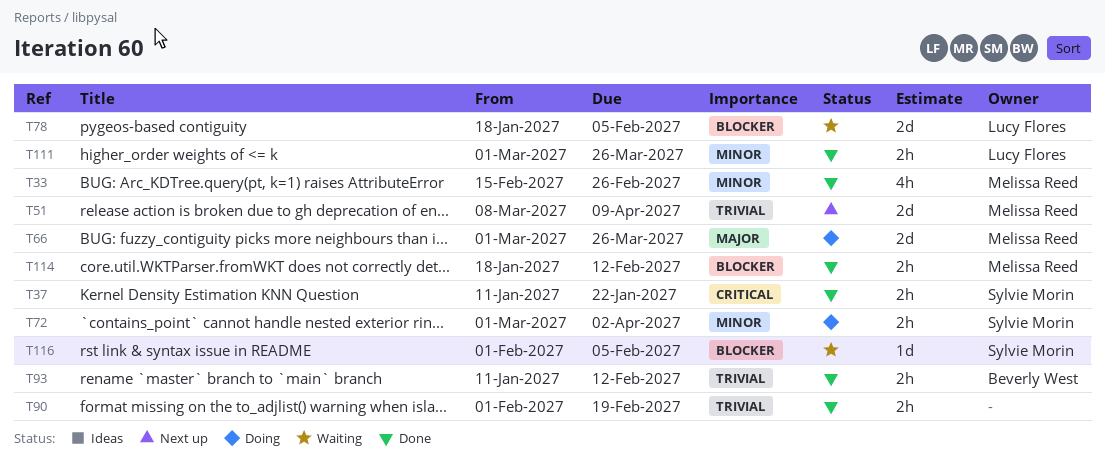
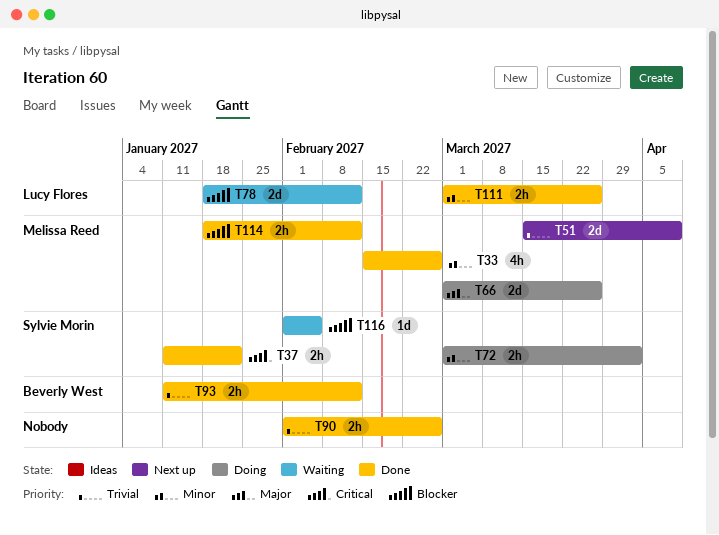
T51, start: Mar 8 -> Mar 15
T78, due: Feb 5 -> Feb 12
T90, due: Feb 19 -> Feb 26

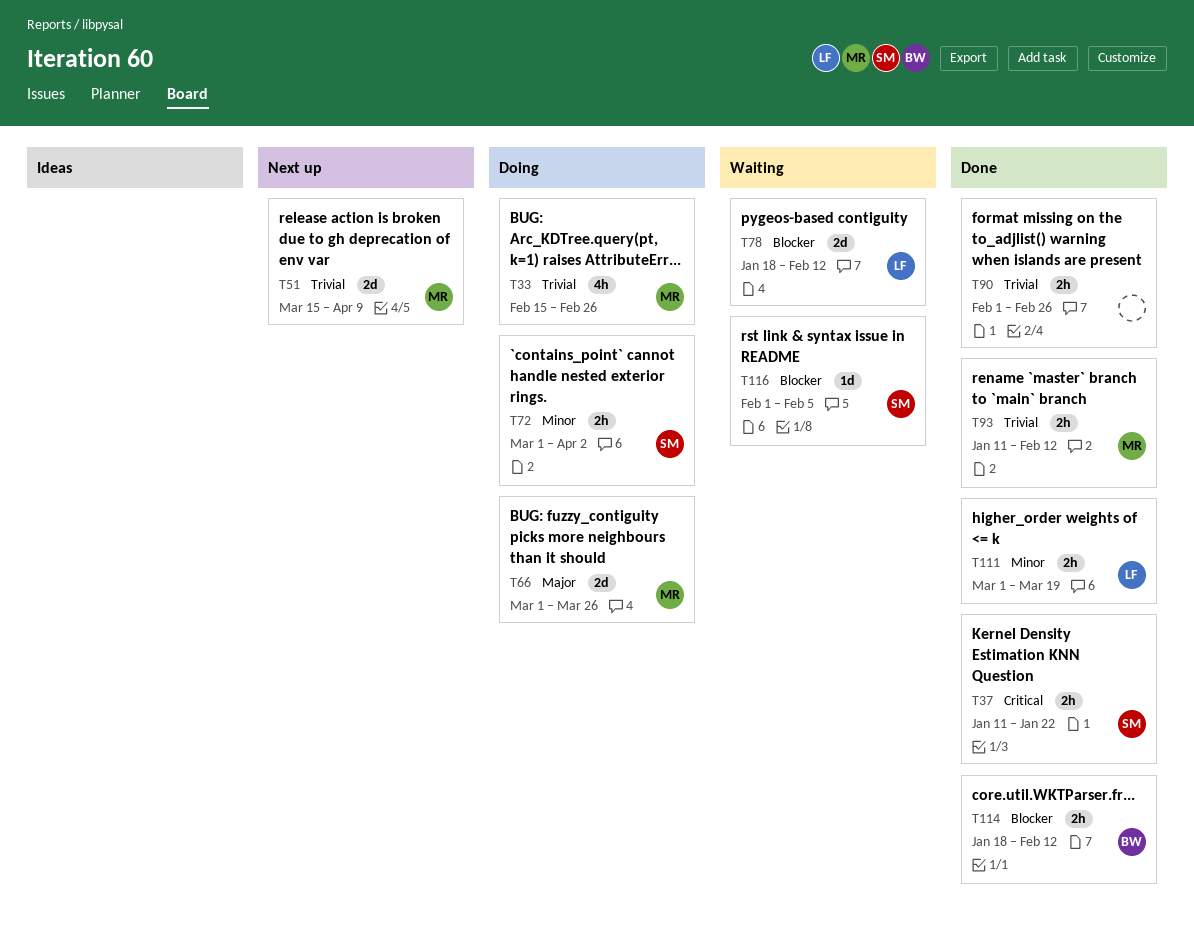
T33, status: Done -> Doing
T33, priority: Minor -> Trivial
T93, owner: Beverly West -> Melissa Reed
T111, due: Mar 26 -> Mar 19
T114, owner: Melissa Reed -> Beverly West

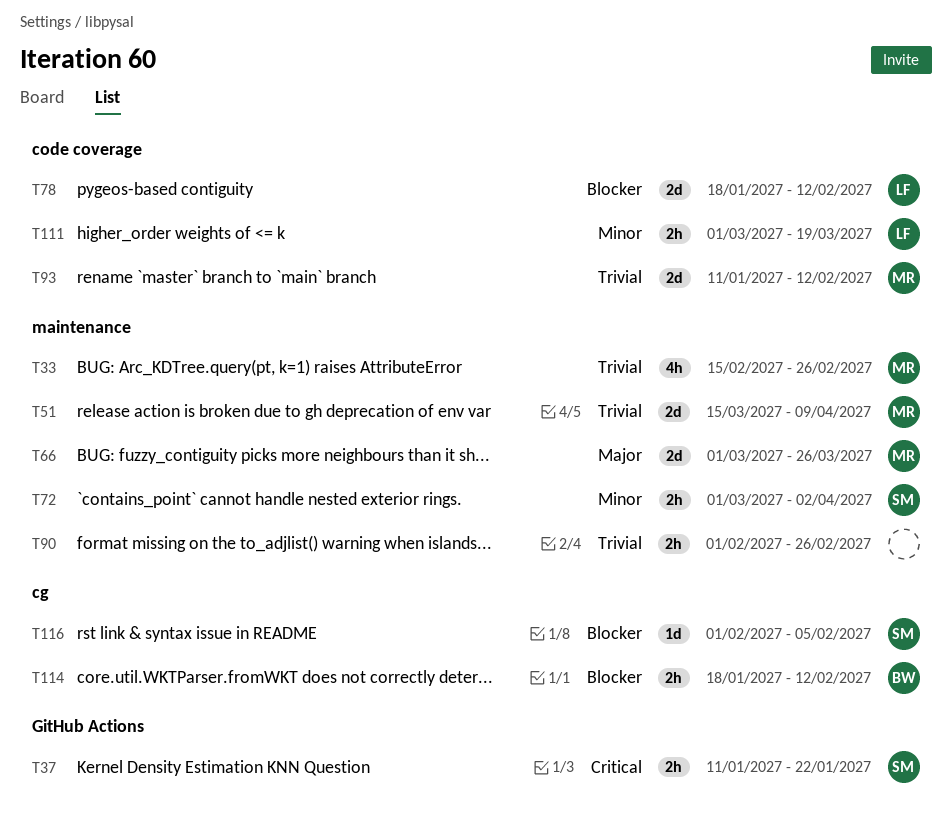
T93, estimate: 2h -> 2d

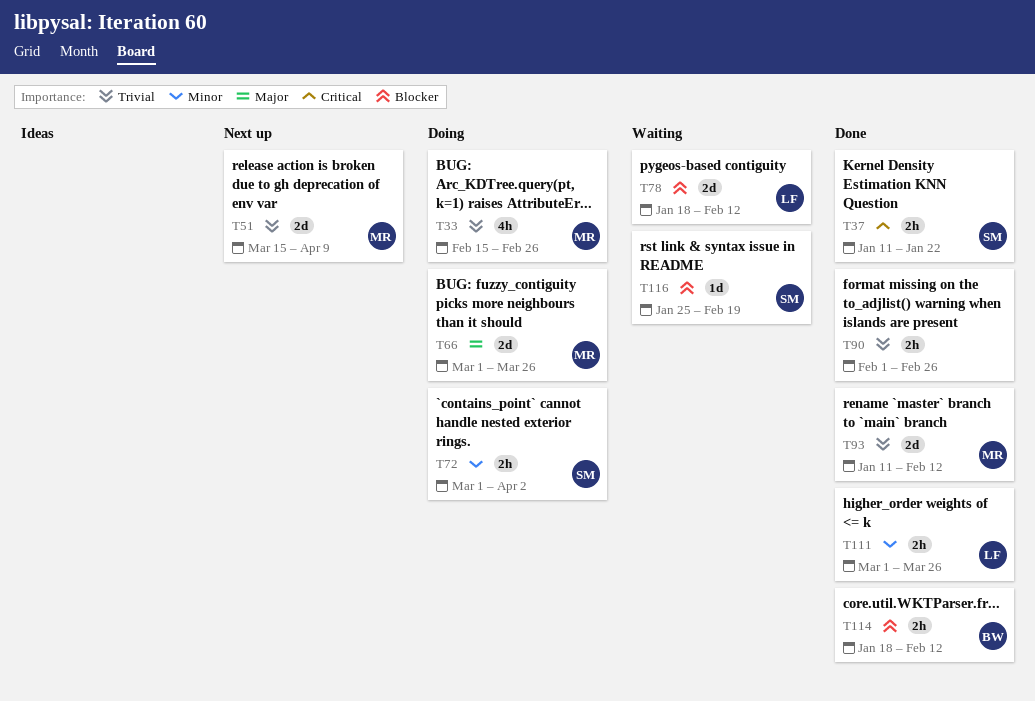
T111, due: Mar 19 -> Mar 26
T116, start: Feb 1 -> Jan 25
T116, due: Feb 5 -> Feb 19

